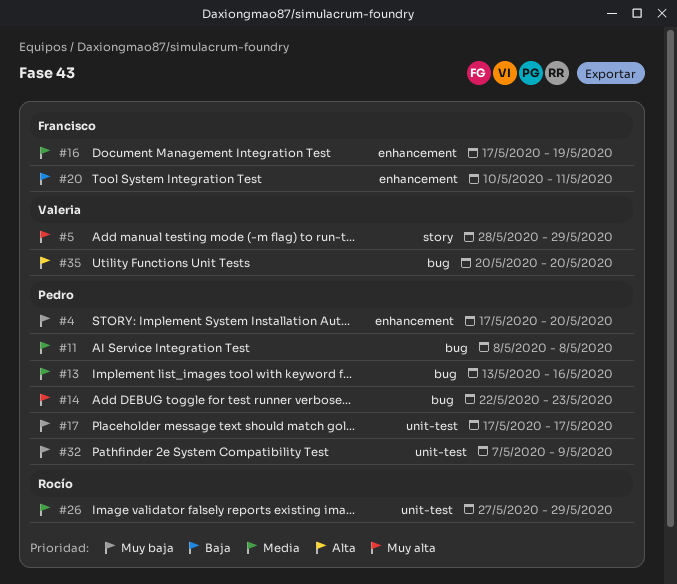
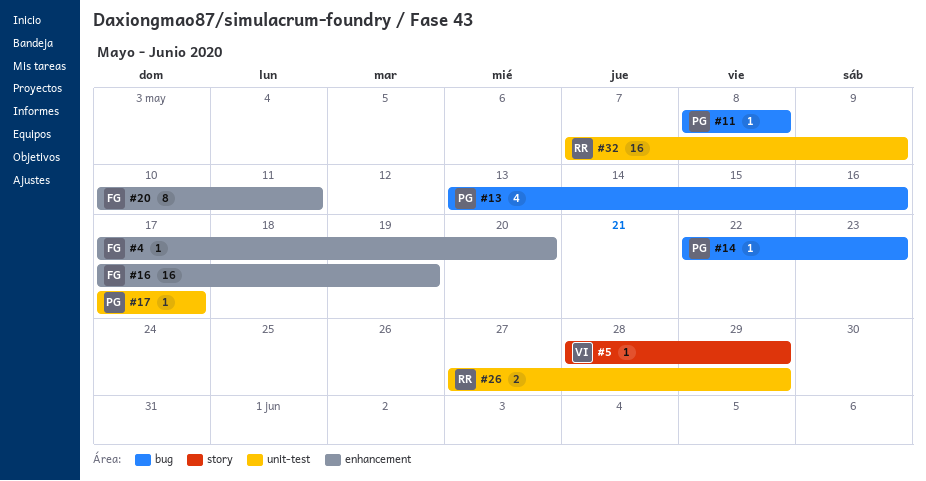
#4, owner: Pedro -> Francisco
#32, owner: Pedro -> Rocío
#35: present -> none

